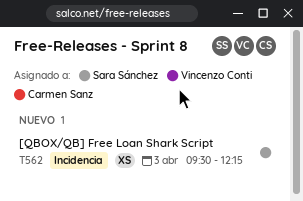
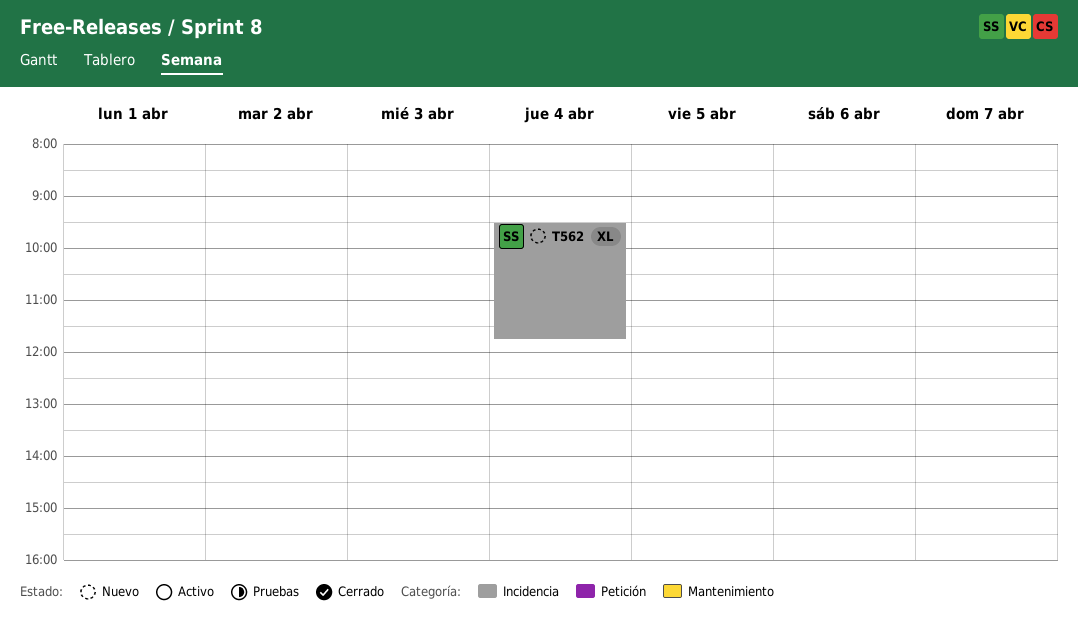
T562, estimate: XS -> XL
T562, day: Apr 3 -> Apr 4
T562, ends: 12:15 -> 11:45

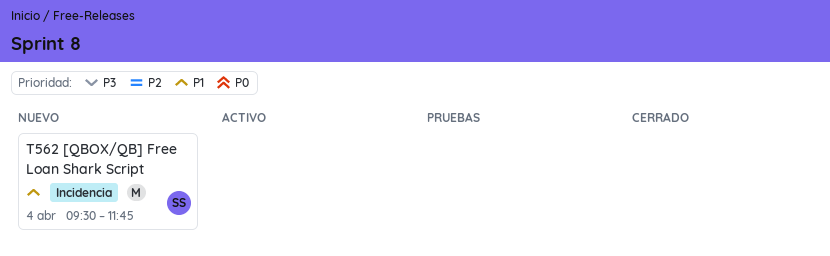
T562, estimate: XL -> M

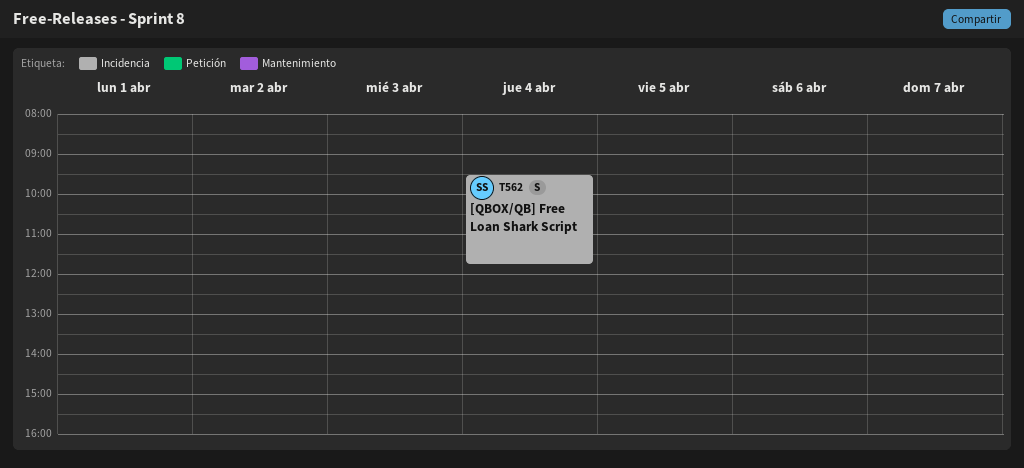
T562, estimate: M -> S

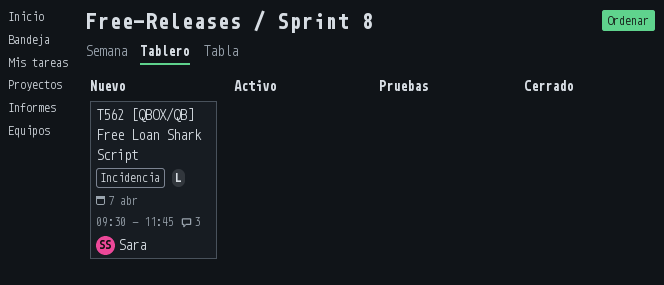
T562, estimate: S -> L
T562, day: Apr 4 -> Apr 7

